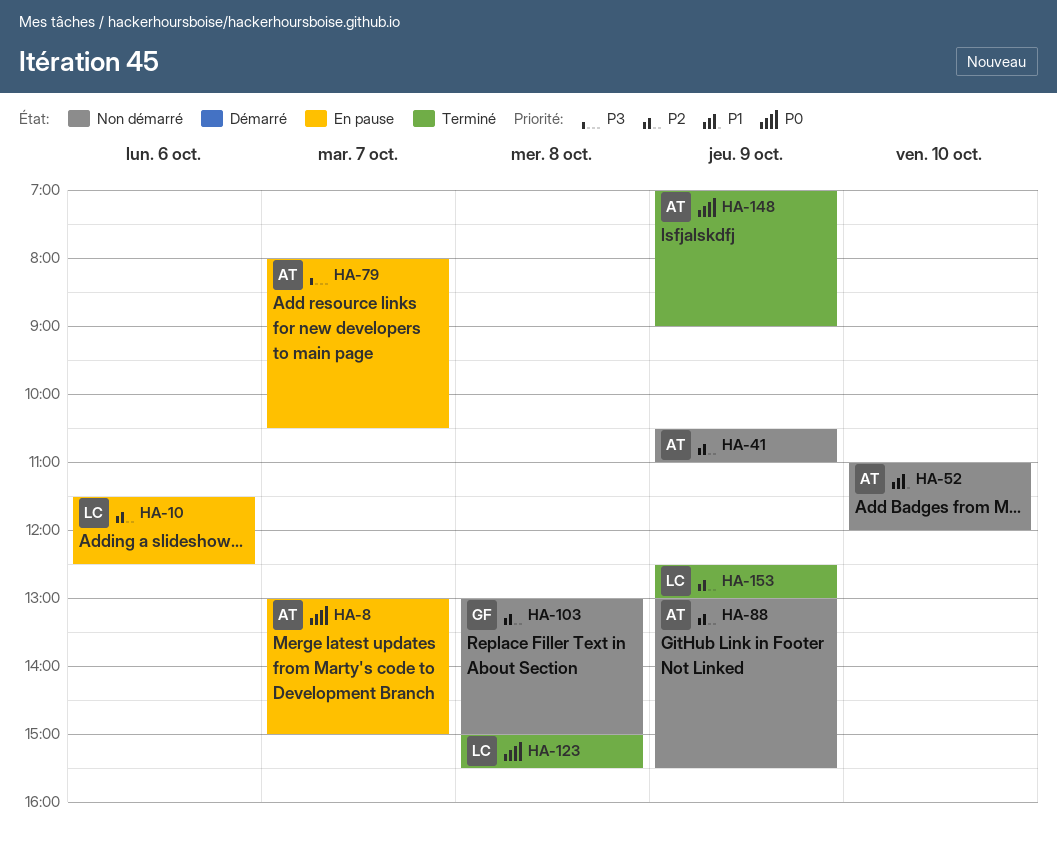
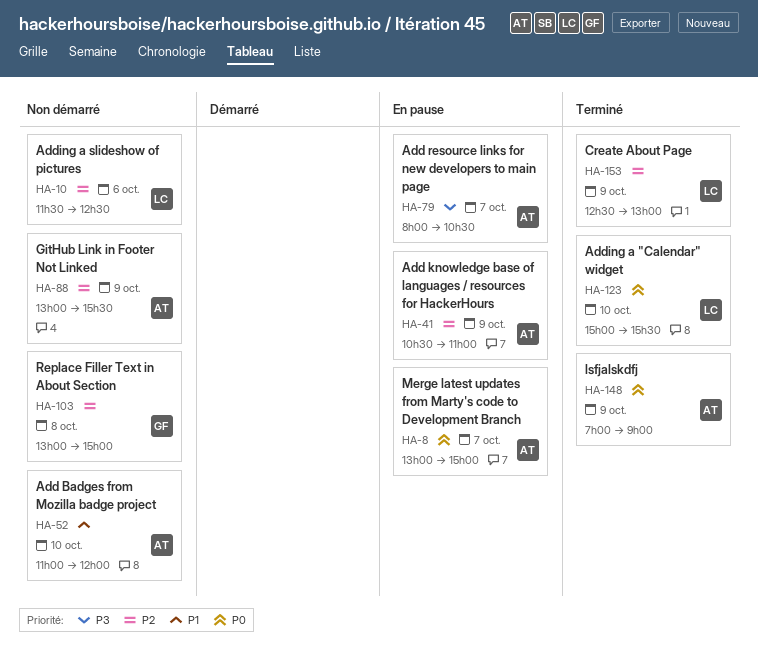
HA-10, status: En pause -> Non démarré
HA-41, status: Non démarré -> En pause
HA-123, day: Oct 8 -> Oct 10

